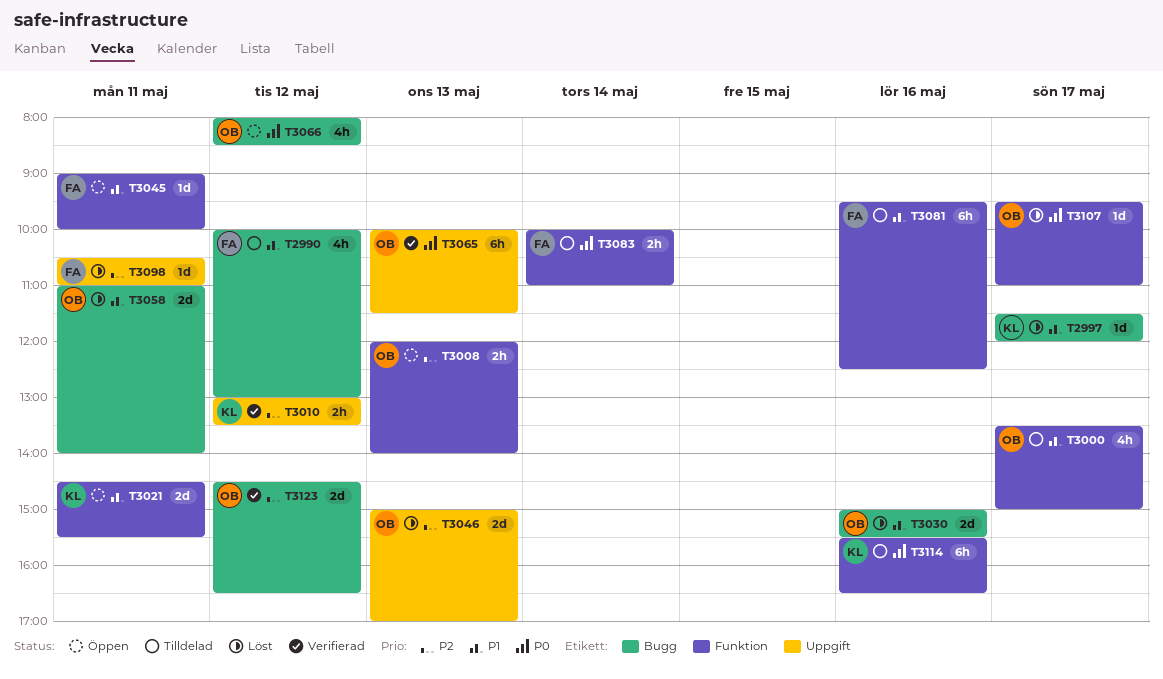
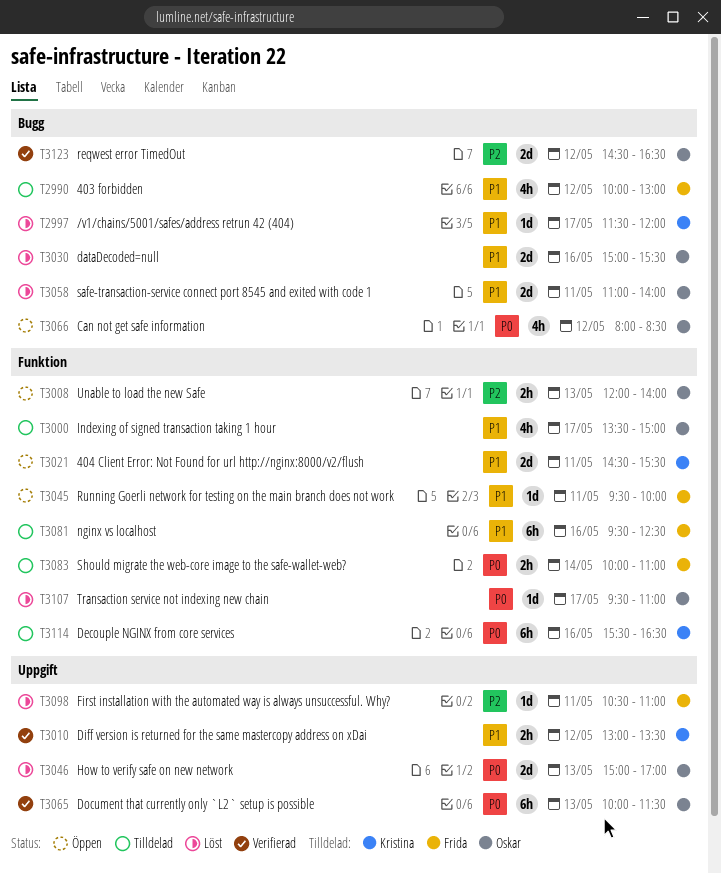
T3010, priority: P2 -> P1
T3045, begins: 09:00 -> 09:30
T3046, priority: P2 -> P0

